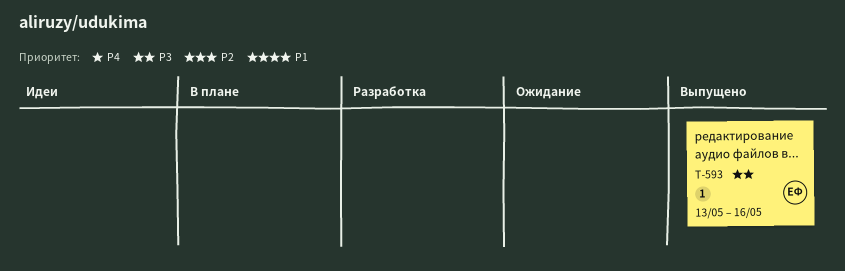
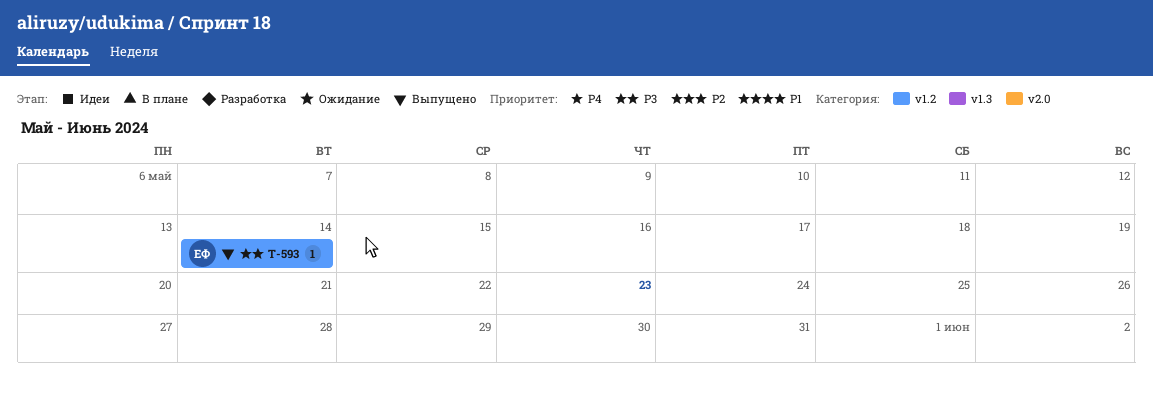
T-593, start: May 13 -> May 14
T-593, due: May 16 -> May 14

